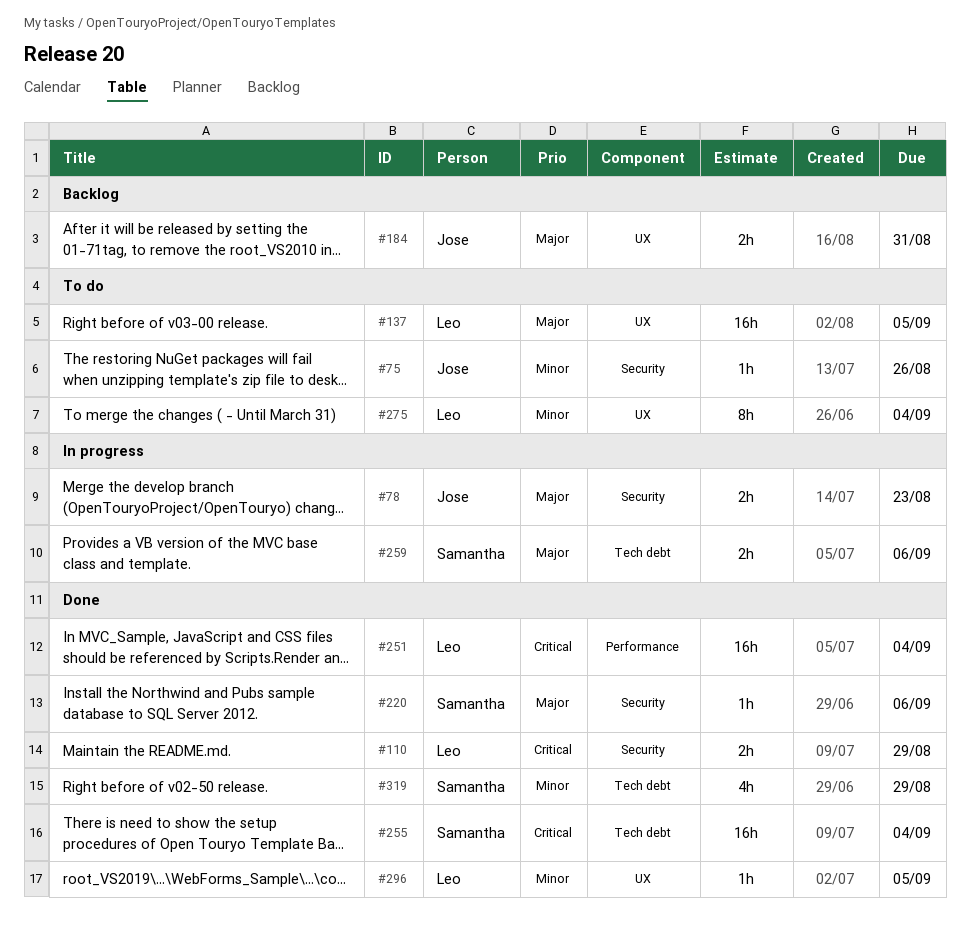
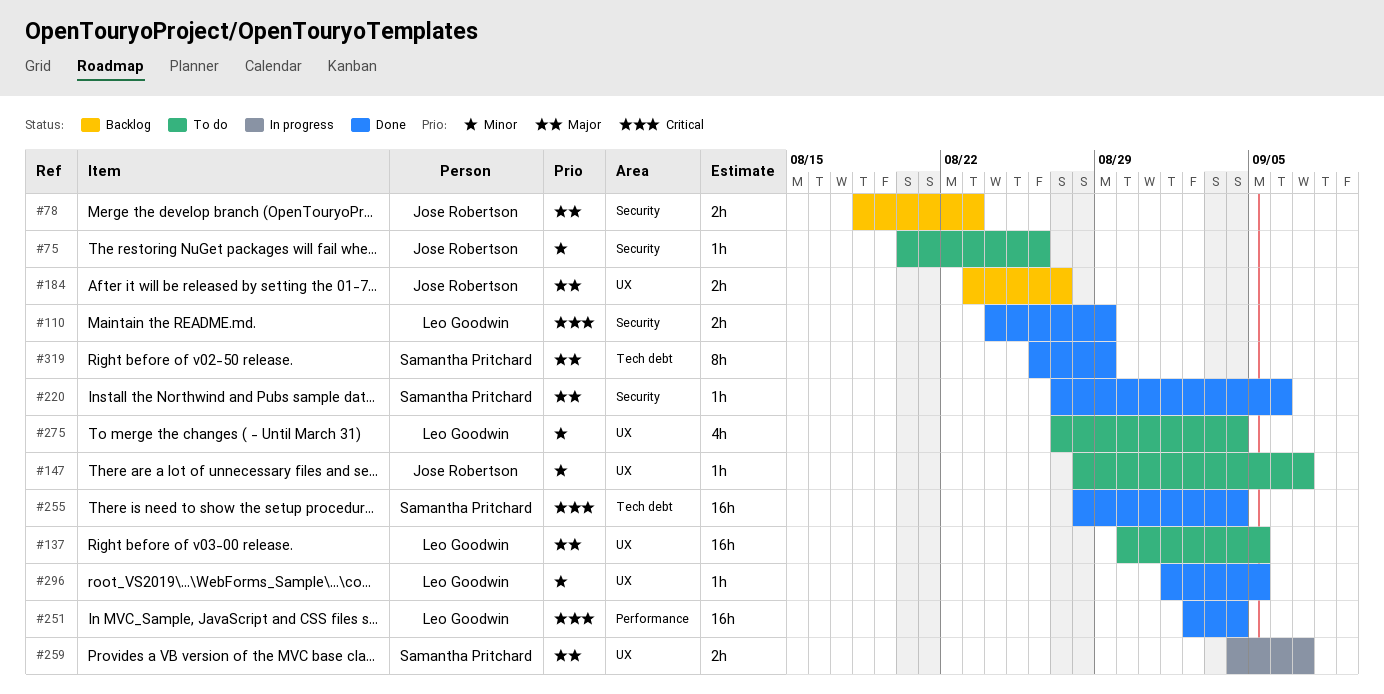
#78, status: In progress -> Backlog
#147: none -> present
#184, due: Aug 31 -> Aug 27
#259, label: Tech debt -> UX
#259, due: Sep 6 -> Sep 7
#275, estimate: 8h -> 4h
#319, priority: Minor -> Major
#319, estimate: 4h -> 8h

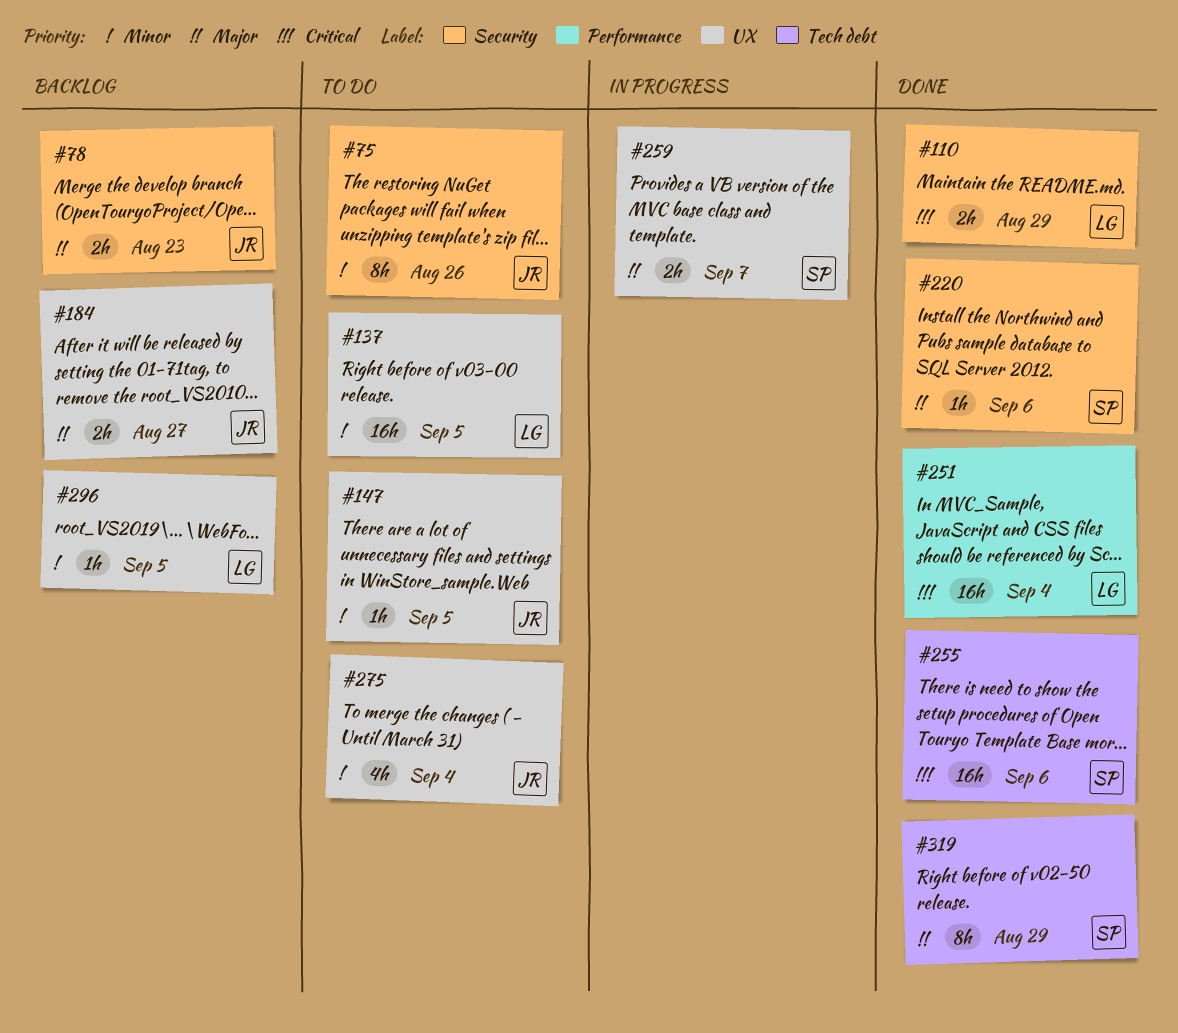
#75, estimate: 1h -> 8h
#137, priority: Major -> Minor
#147, due: Sep 7 -> Sep 5
#255, due: Sep 4 -> Sep 6
#275, owner: Leo Goodwin -> Jose Robertson
#296, status: Done -> Backlog

